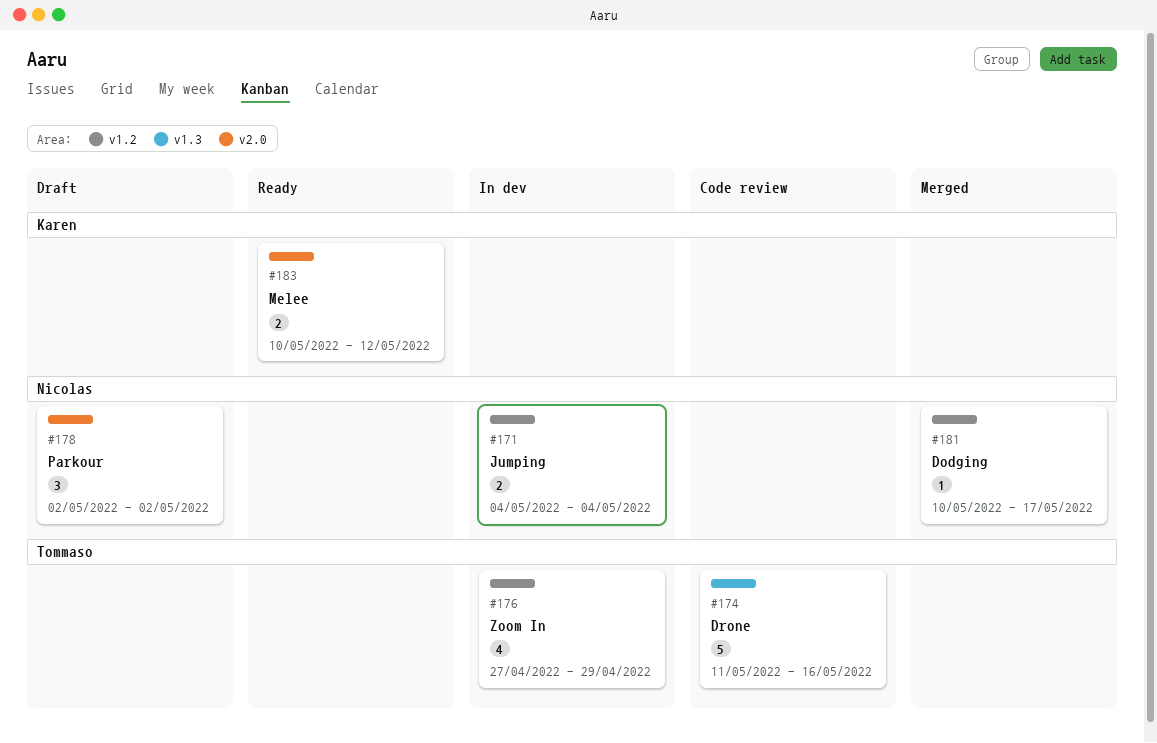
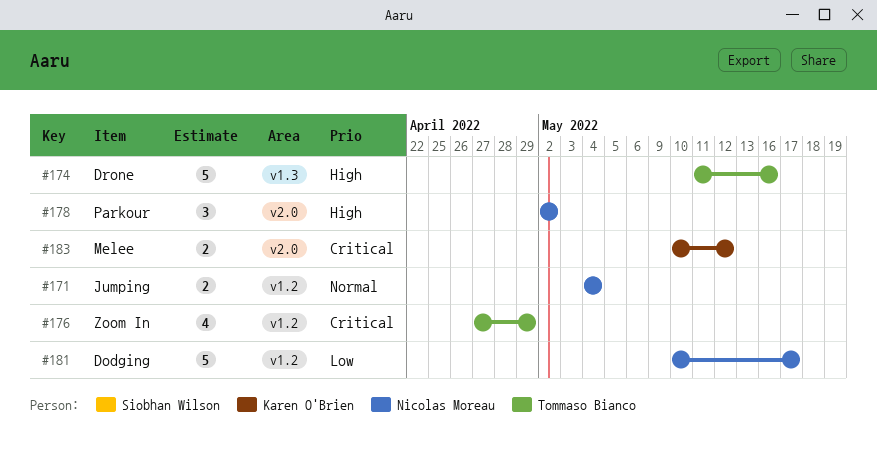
#181, estimate: 1 -> 5

